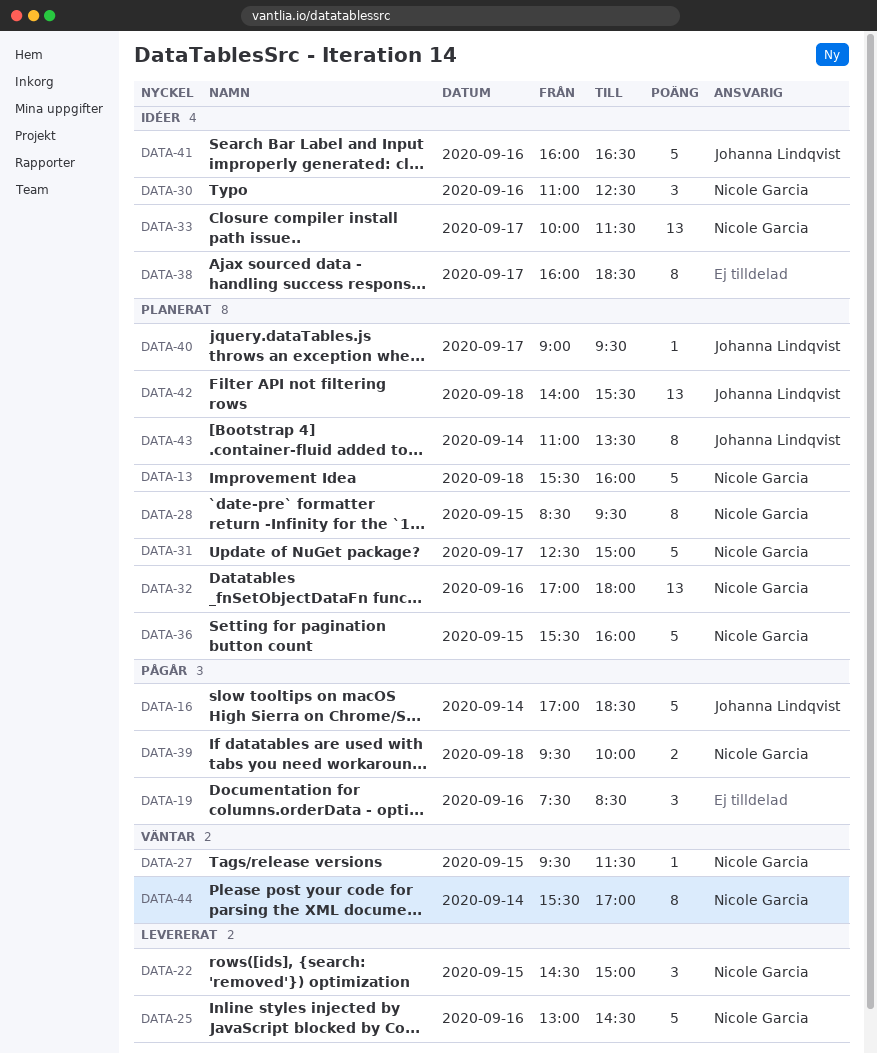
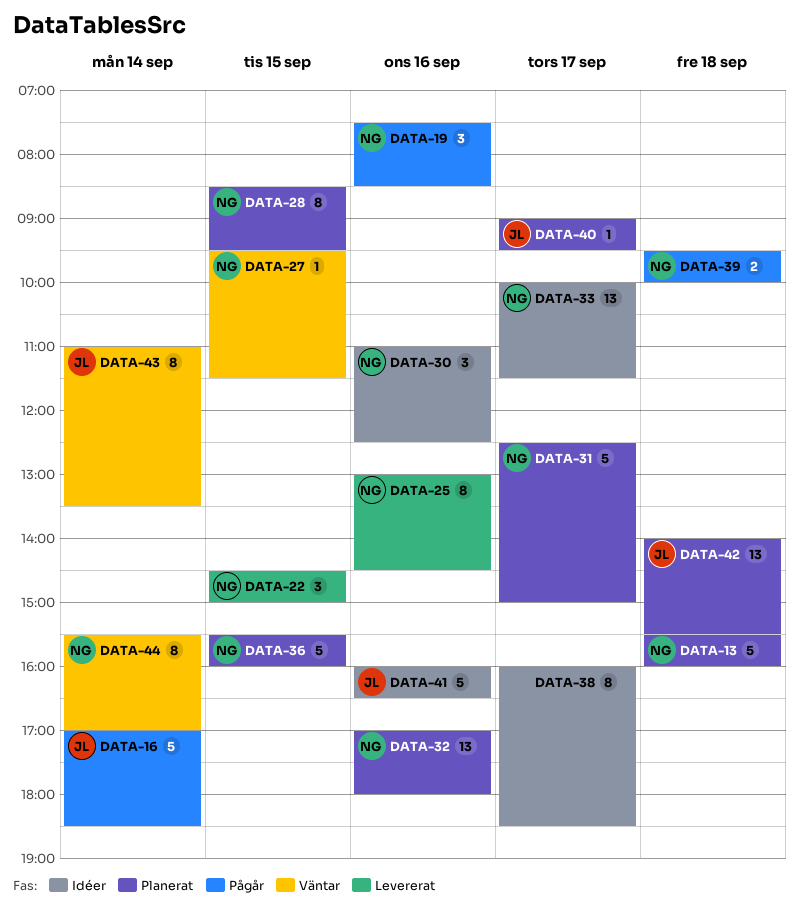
DATA-19, owner: none -> Nicole Garcia
DATA-25, estimate: 5 -> 8
DATA-43, status: Planerat -> Väntar

